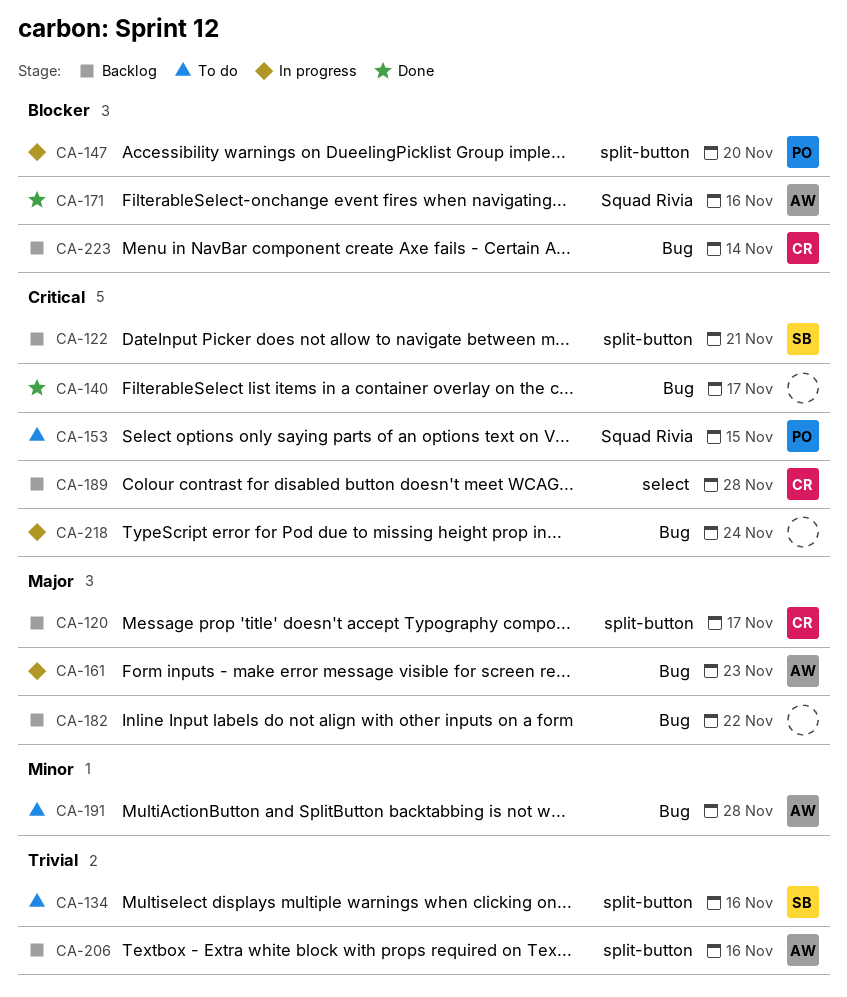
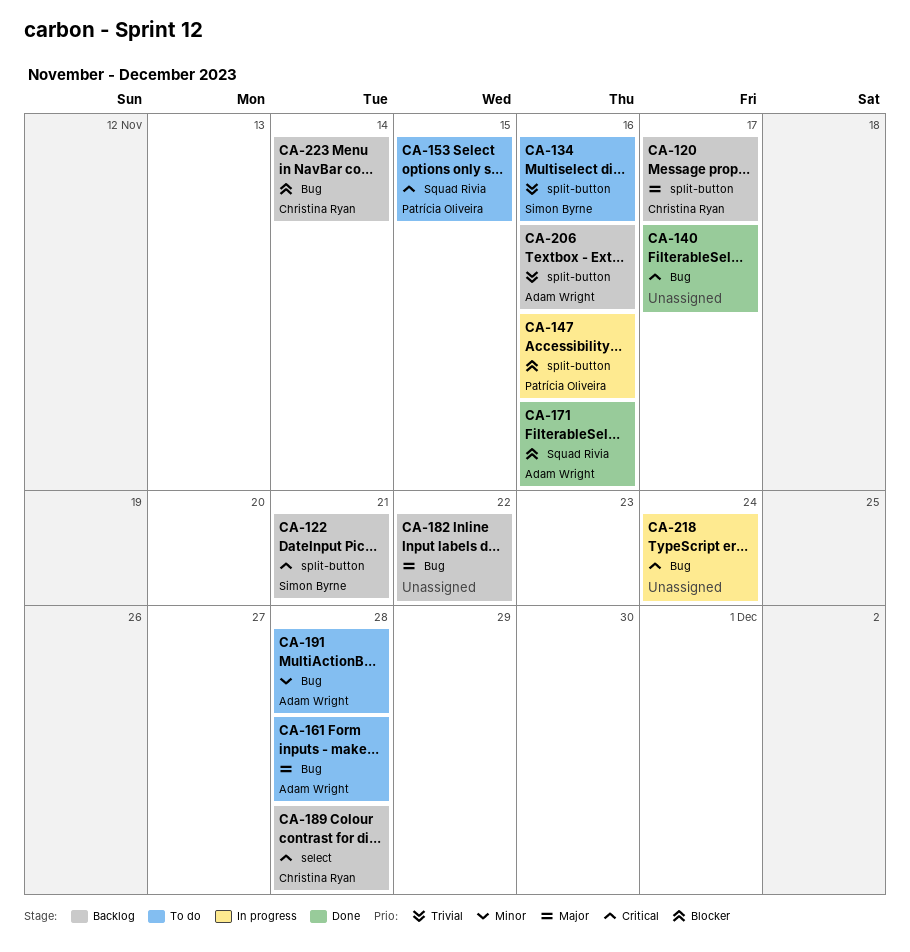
CA-147, due: Nov 20 -> Nov 16
CA-161, status: In progress -> To do
CA-161, due: Nov 23 -> Nov 28

